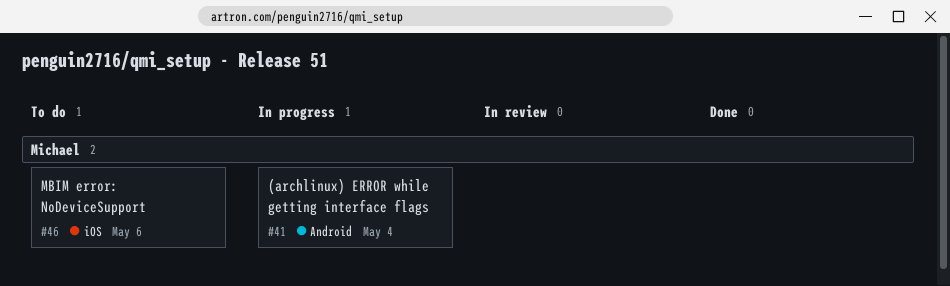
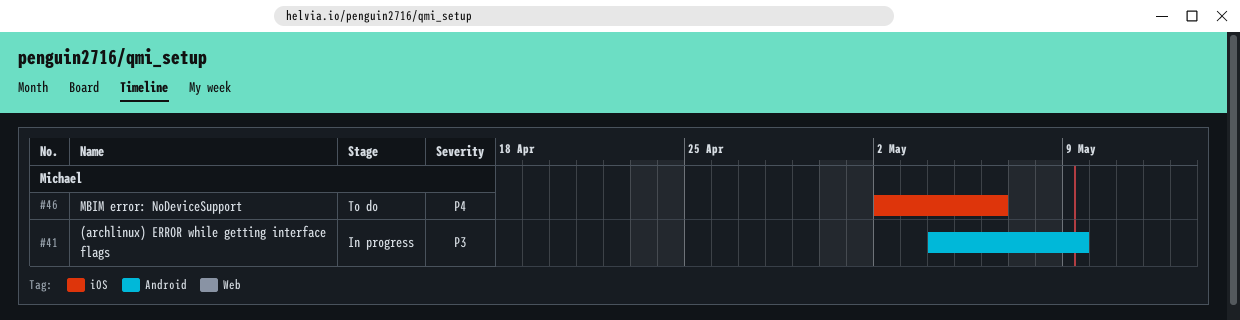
#41, due: May 4 -> May 9

